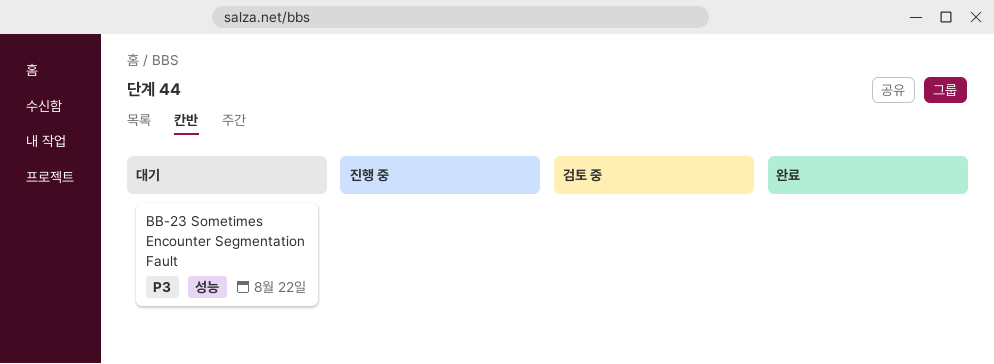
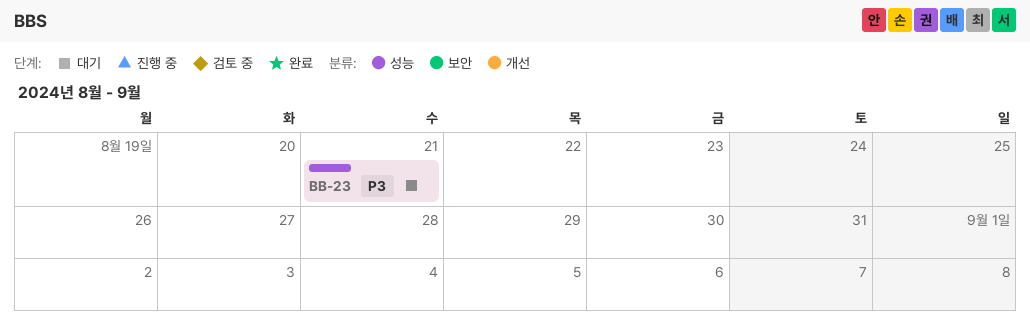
BB-23, due: Aug 22 -> Aug 21

